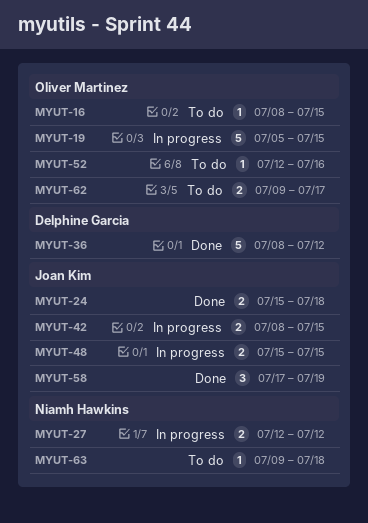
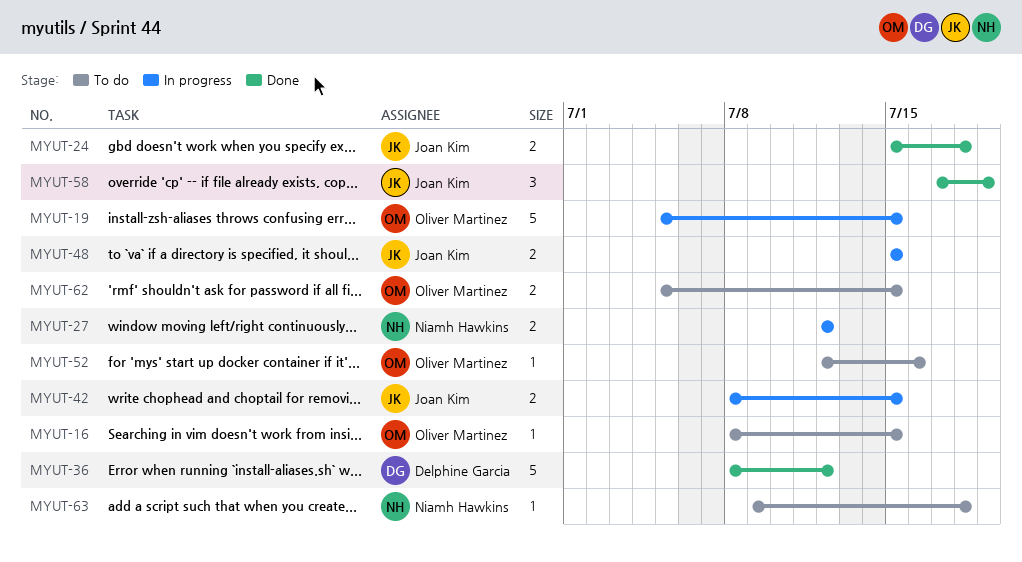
MYUT-62, start: Jul 9 -> Jul 5
MYUT-62, due: Jul 17 -> Jul 15

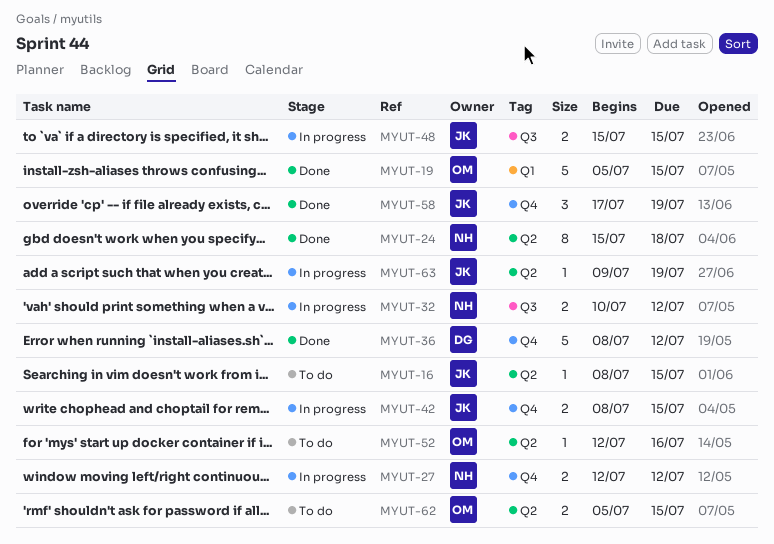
MYUT-16, owner: Oliver Martinez -> Joan Kim
MYUT-19, status: In progress -> Done
MYUT-24, owner: Joan Kim -> Niamh Hawkins
MYUT-24, estimate: 2 -> 8
MYUT-32: none -> present
MYUT-63, status: To do -> In progress
MYUT-63, owner: Niamh Hawkins -> Joan Kim
MYUT-63, due: Jul 18 -> Jul 19

